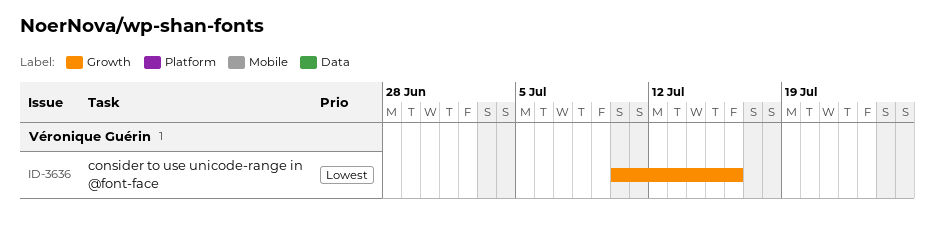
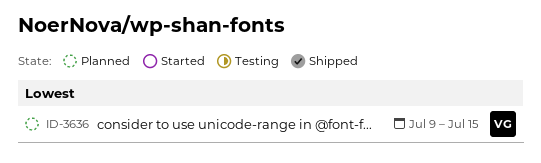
ID-3636, start: Jul 10 -> Jul 9
ID-3636, due: Jul 16 -> Jul 15

